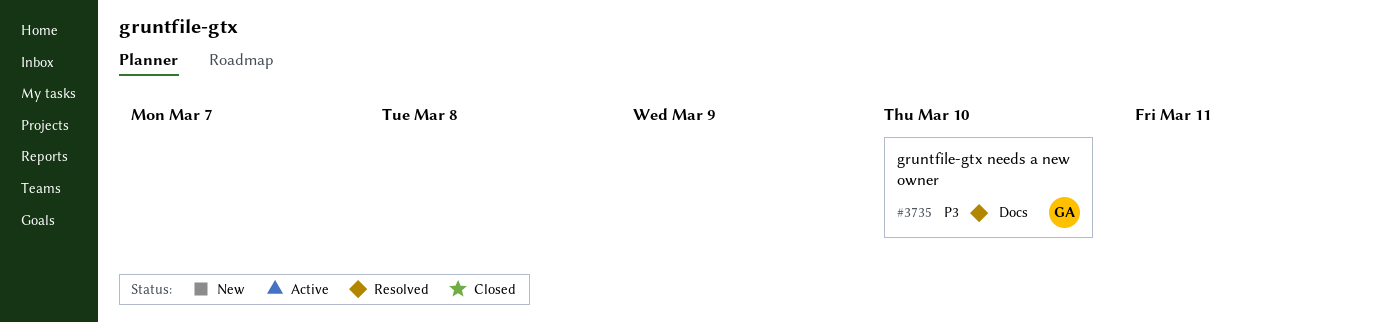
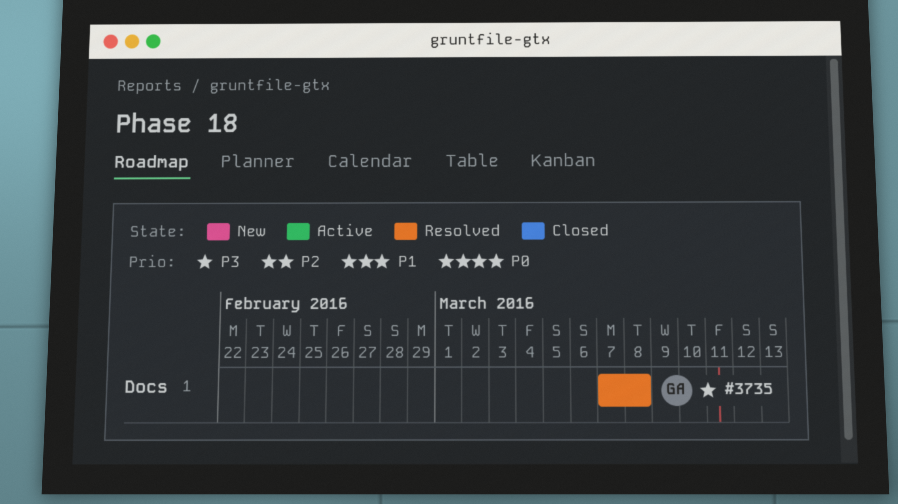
#3735, due: Mar 10 -> Mar 8

